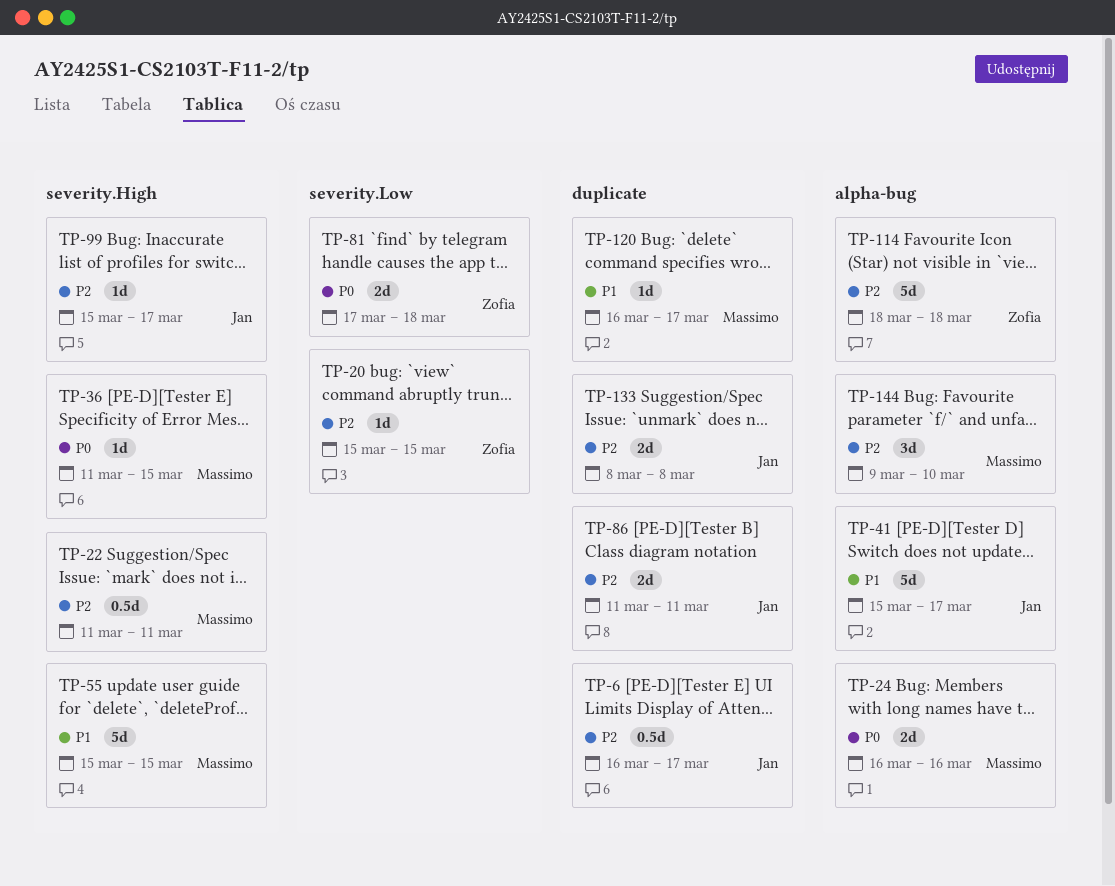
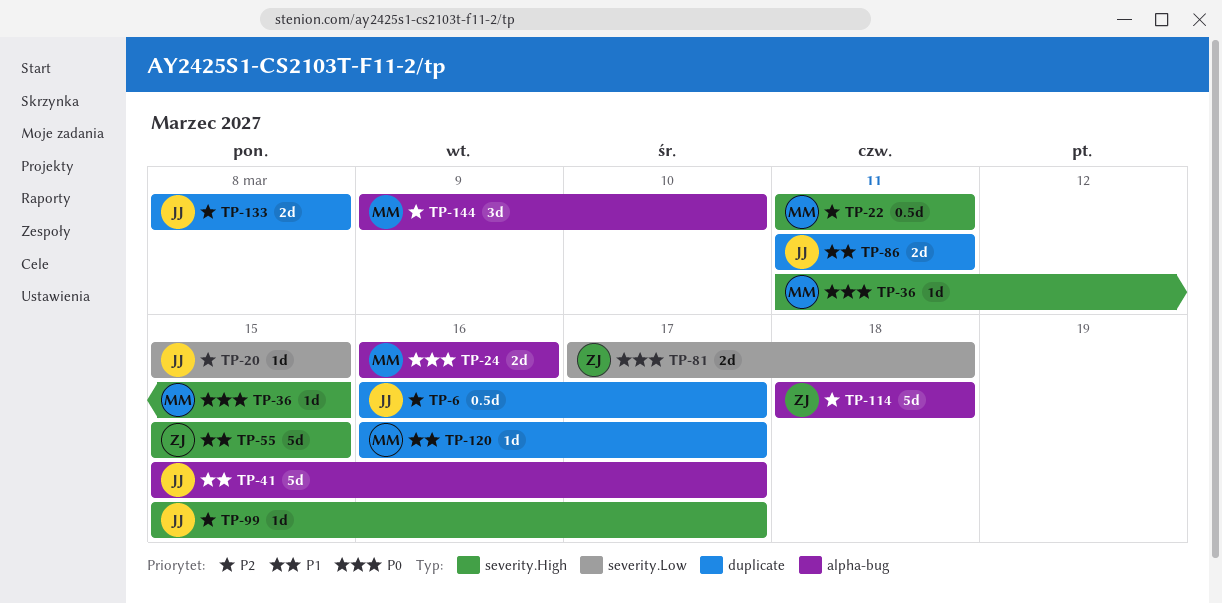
TP-20, owner: Zofia -> Jan
TP-55, owner: Massimo -> Zofia
TP-86, priority: P2 -> P1

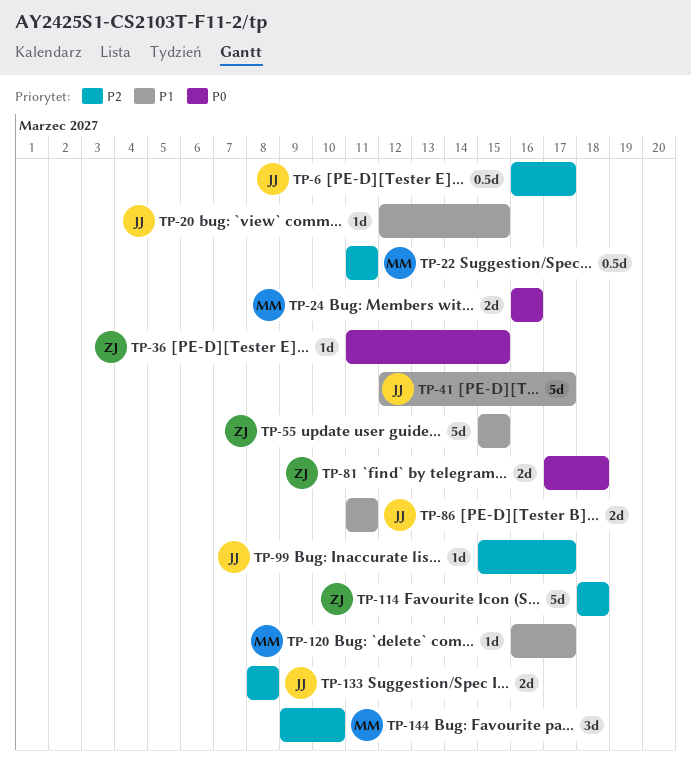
TP-20, priority: P2 -> P1
TP-20, start: Mar 15 -> Mar 12
TP-36, owner: MM -> ZJ
TP-41, start: Mar 15 -> Mar 12

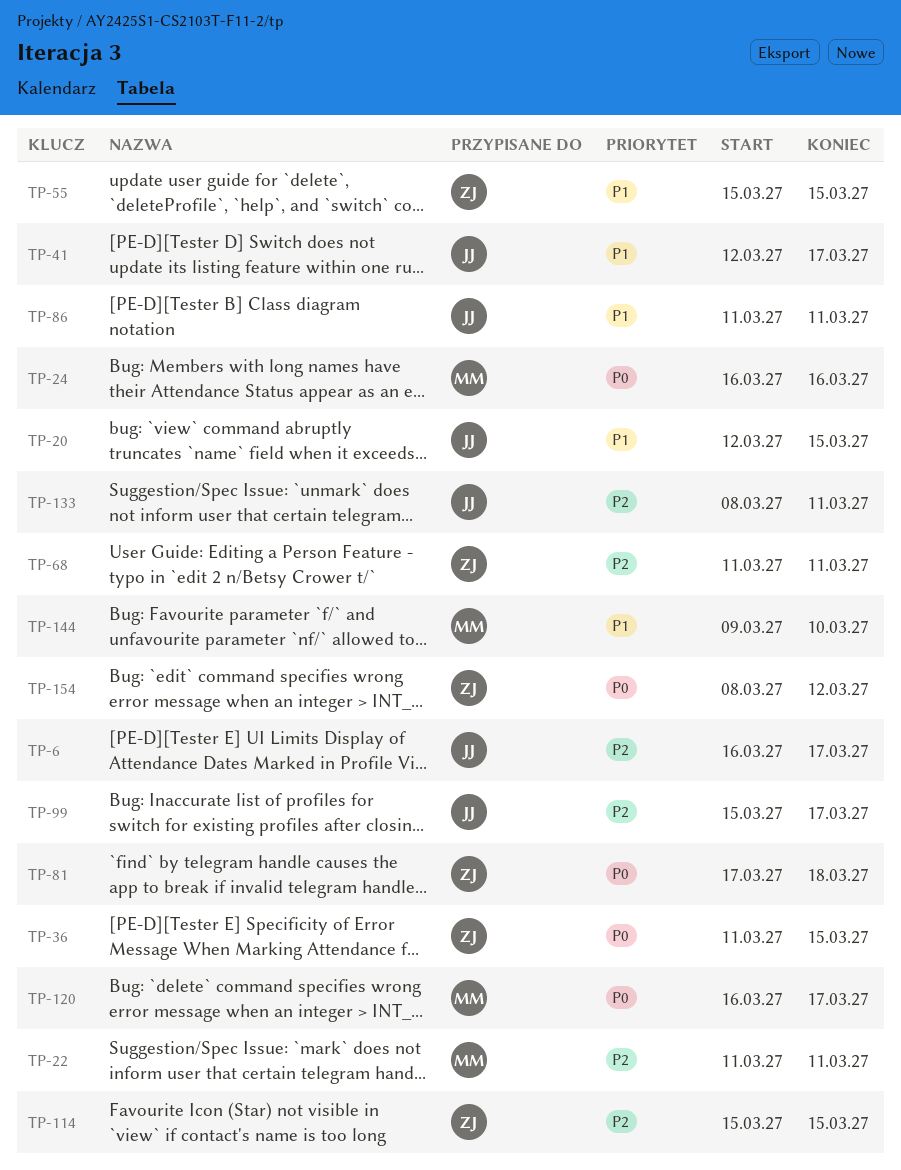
TP-68: none -> present
TP-114, start: Mar 18 -> Mar 15
TP-114, due: Mar 18 -> Mar 15
TP-120, priority: P1 -> P0
TP-133, due: Mar 8 -> Mar 11
TP-144, priority: P2 -> P1
TP-154: none -> present

